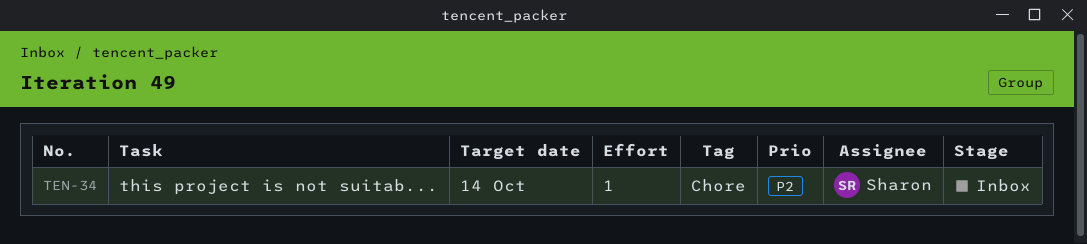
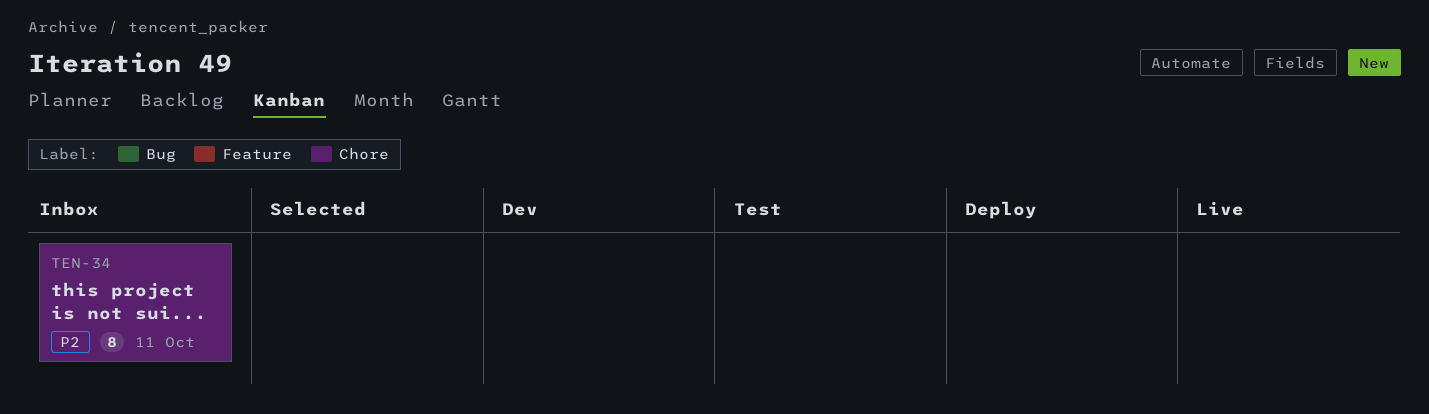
TEN-34, estimate: 1 -> 8
TEN-34, due: Oct 14 -> Oct 11

